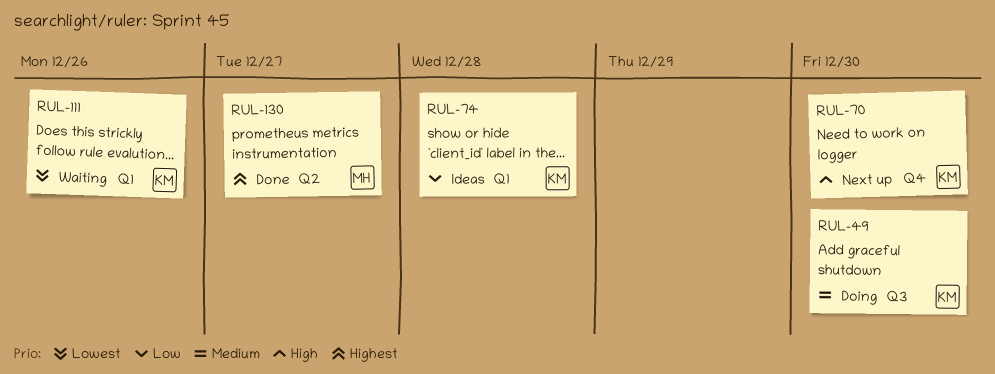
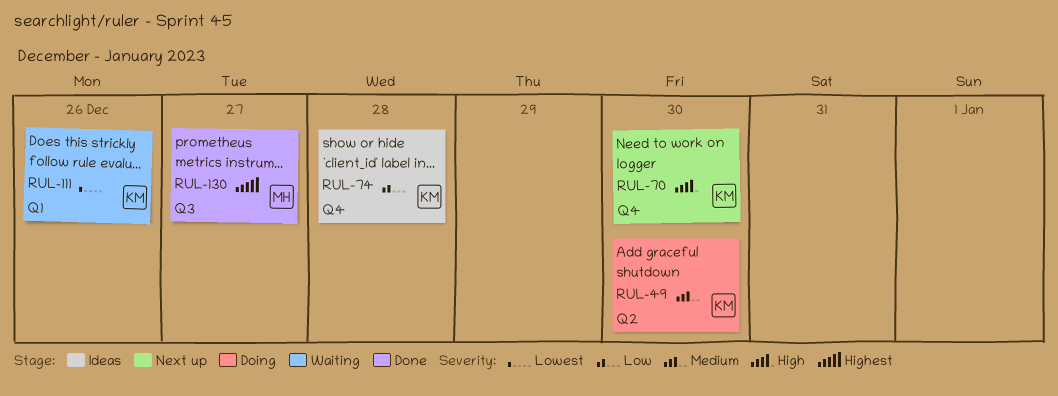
RUL-49, label: Q3 -> Q2
RUL-74, label: Q1 -> Q4
RUL-130, label: Q2 -> Q3

